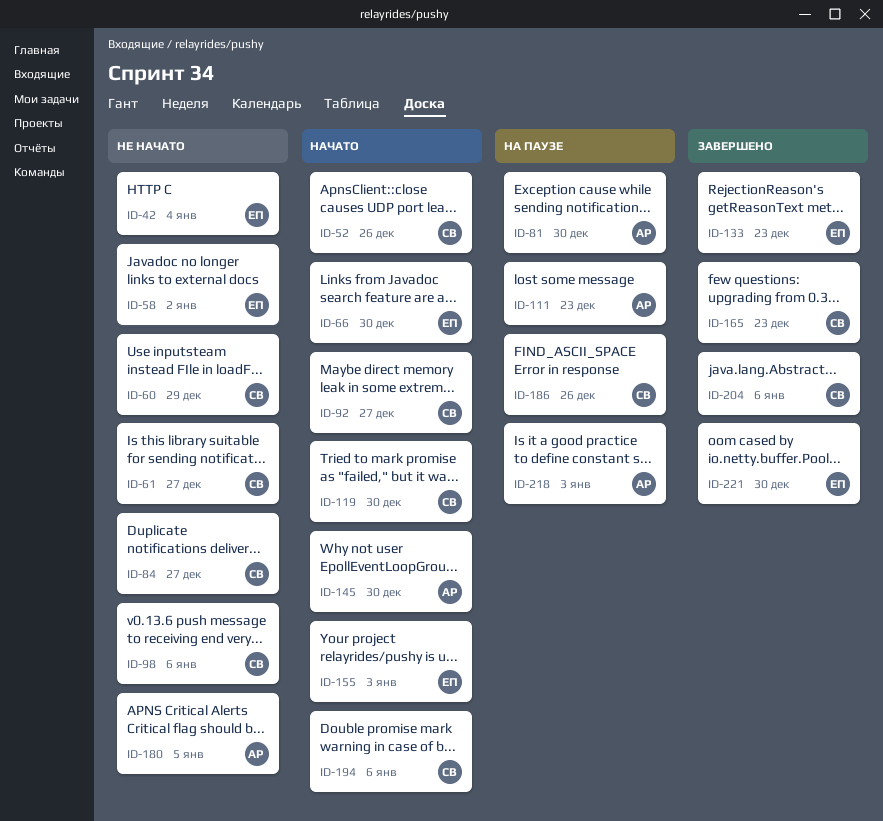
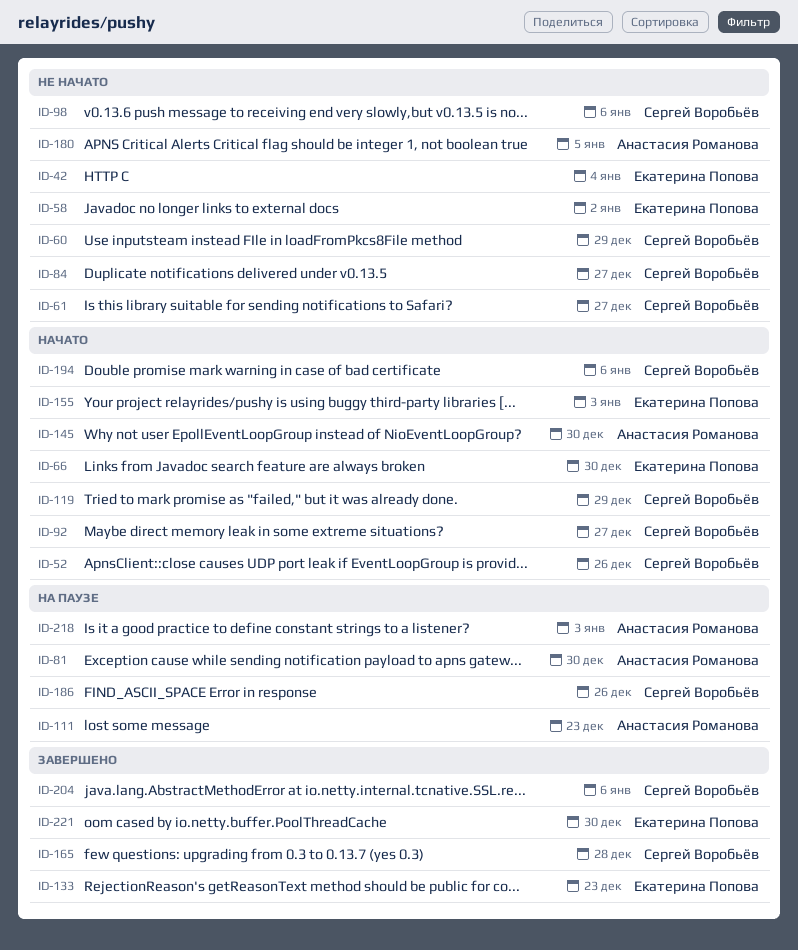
ID-119, due: Dec 30 -> Dec 29
ID-165, due: Dec 23 -> Dec 28

